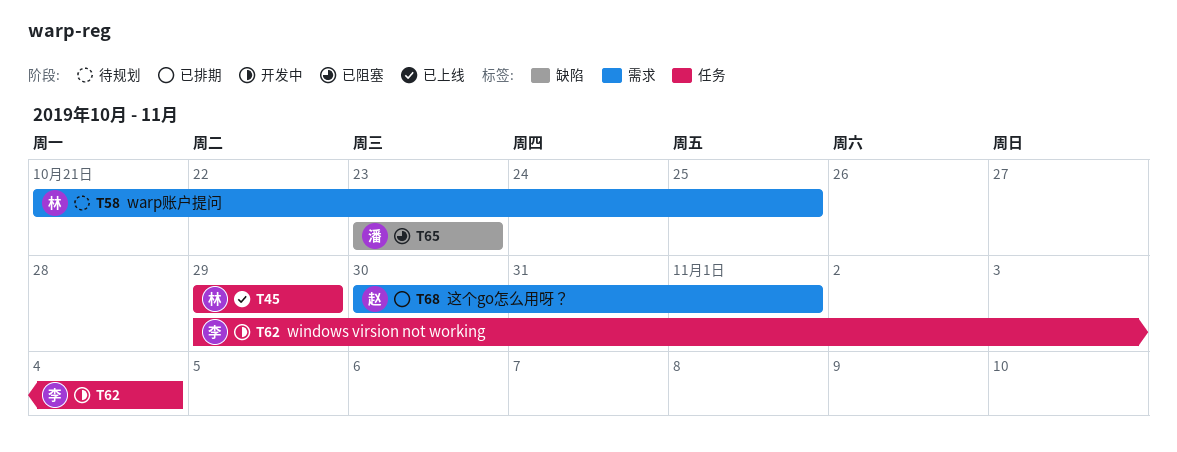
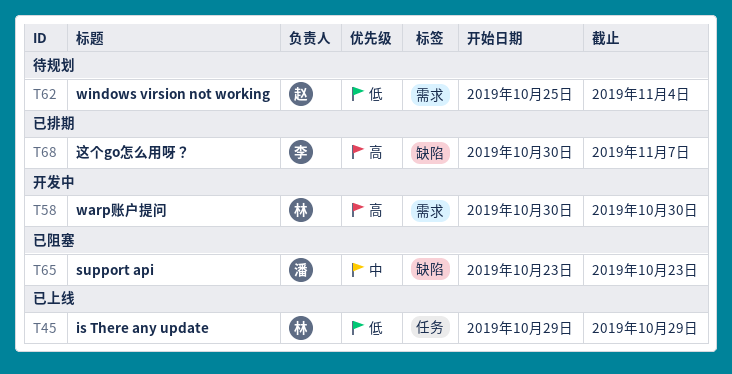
T58, status: 待规划 -> 开发中
T58, start: Oct 21 -> Oct 30
T58, due: Oct 25 -> Oct 30
T62, status: 开发中 -> 待规划
T62, owner: 李 -> 赵
T62, label: 任务 -> 需求
T62, start: Oct 29 -> Oct 25
T68, owner: 赵 -> 李
T68, label: 需求 -> 缺陷
T68, due: Nov 1 -> Nov 7

